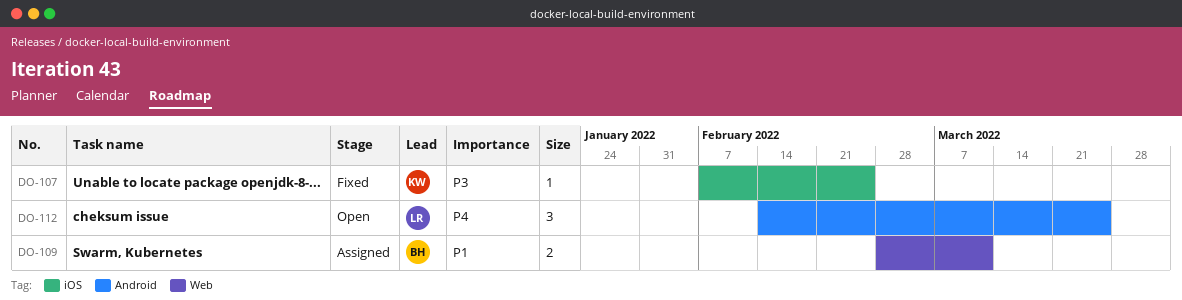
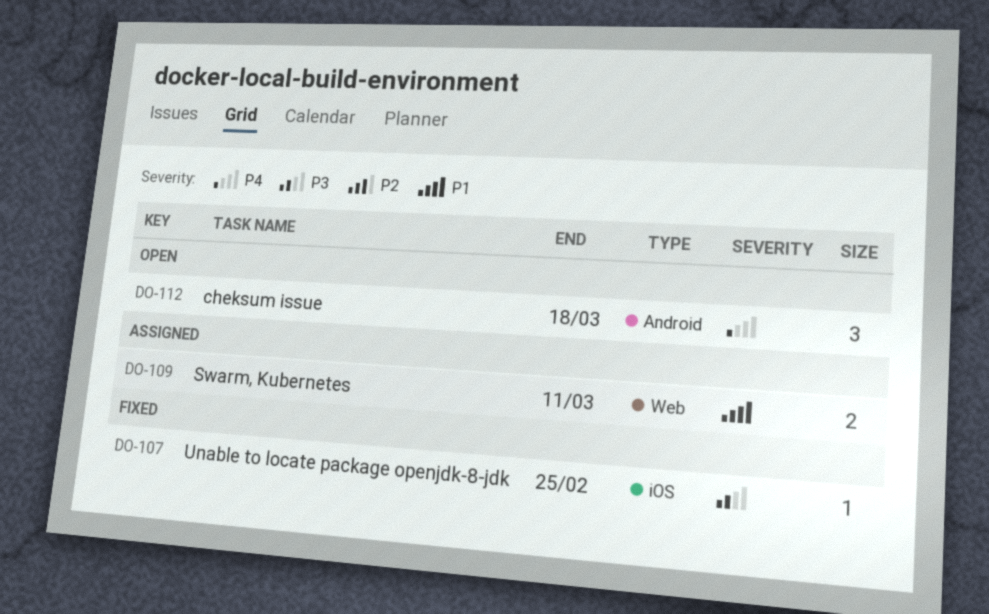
DO-112, due: Mar 25 -> Mar 18

